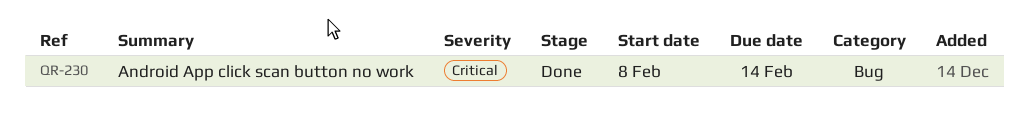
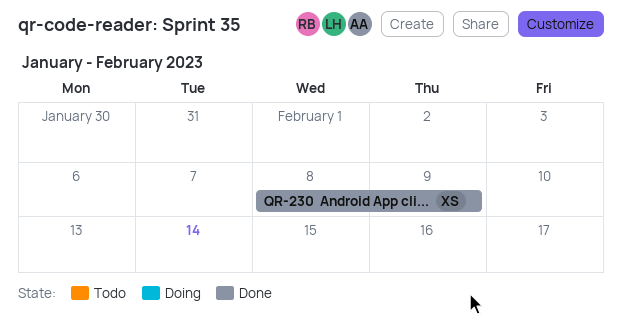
QR-230, due: Feb 14 -> Feb 9

